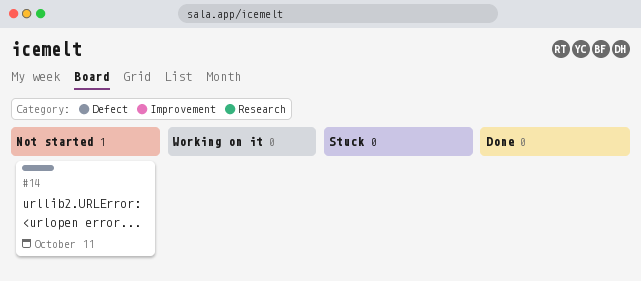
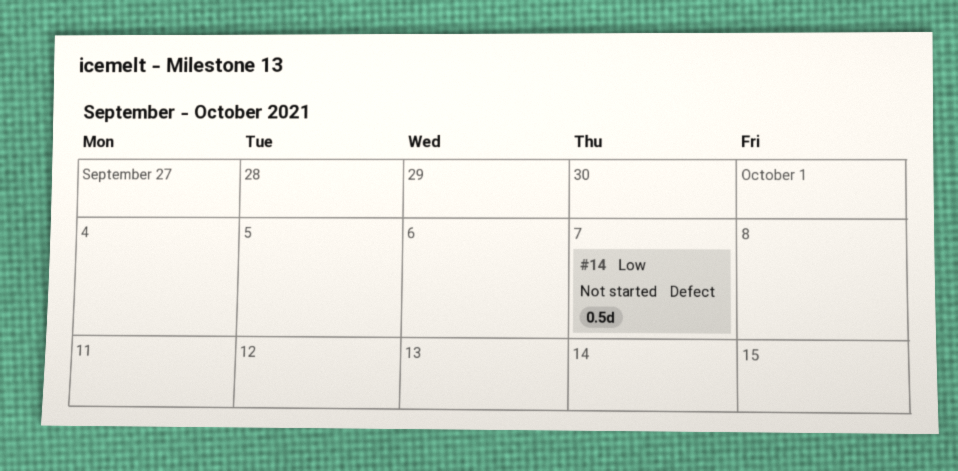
#14, due: Oct 11 -> Oct 7

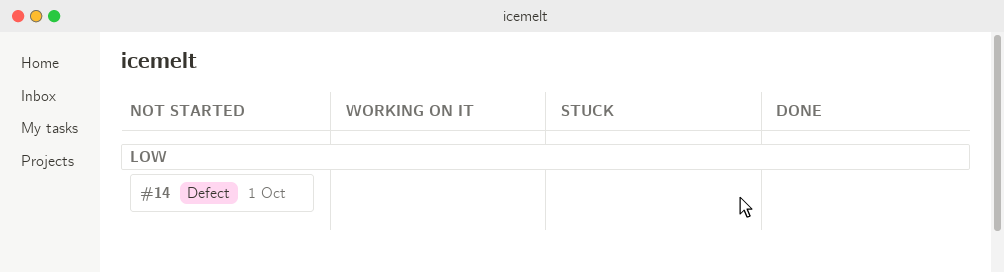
#14, due: Oct 7 -> Oct 1

